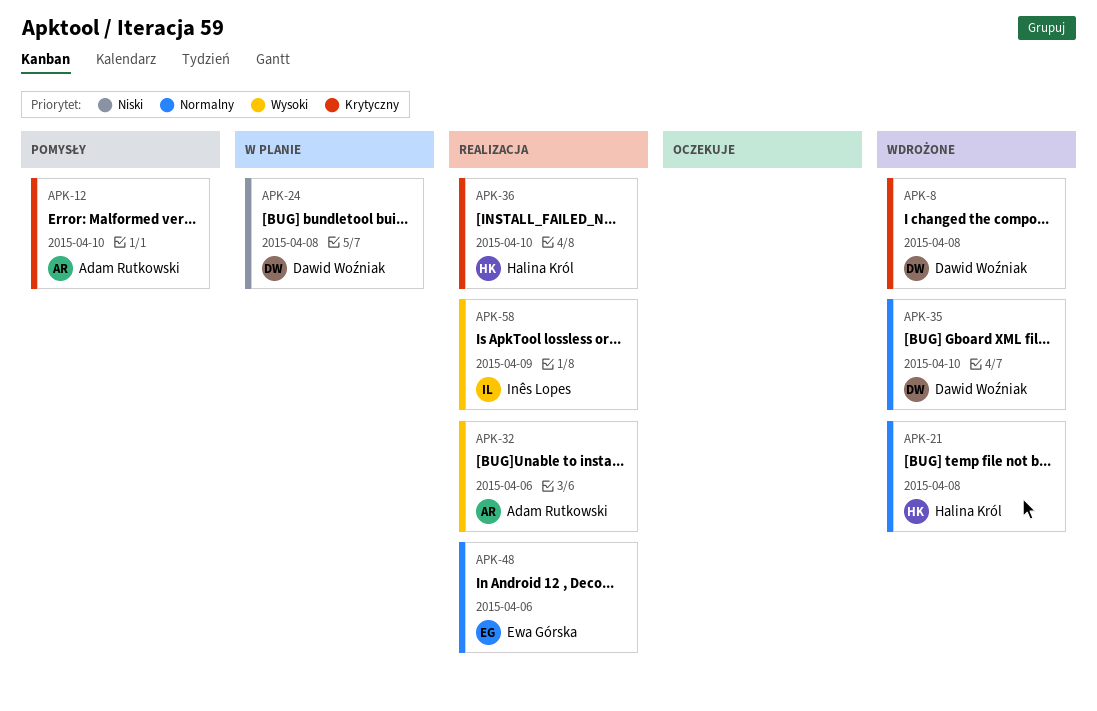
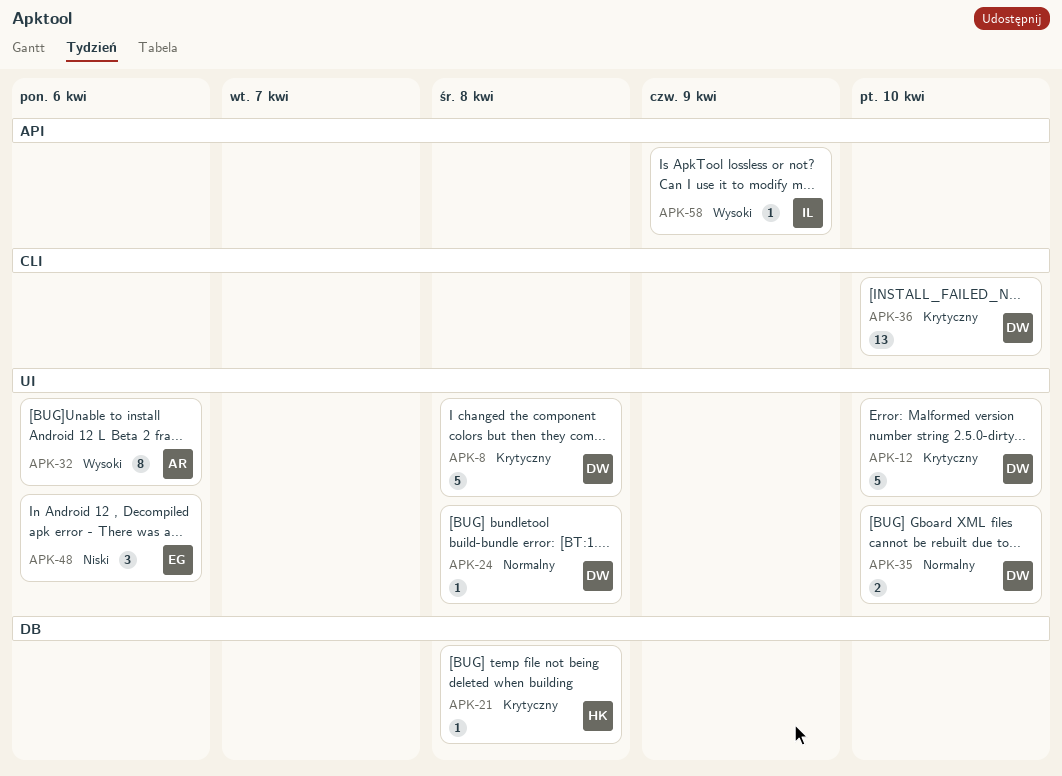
APK-12, owner: Adam Rutkowski -> Dawid Woźniak
APK-21, priority: Normalny -> Krytyczny
APK-24, priority: Niski -> Normalny
APK-36, owner: Halina Król -> Dawid Woźniak
APK-48, priority: Normalny -> Niski

